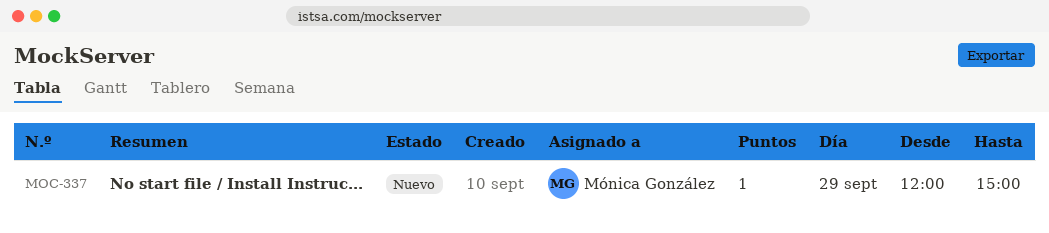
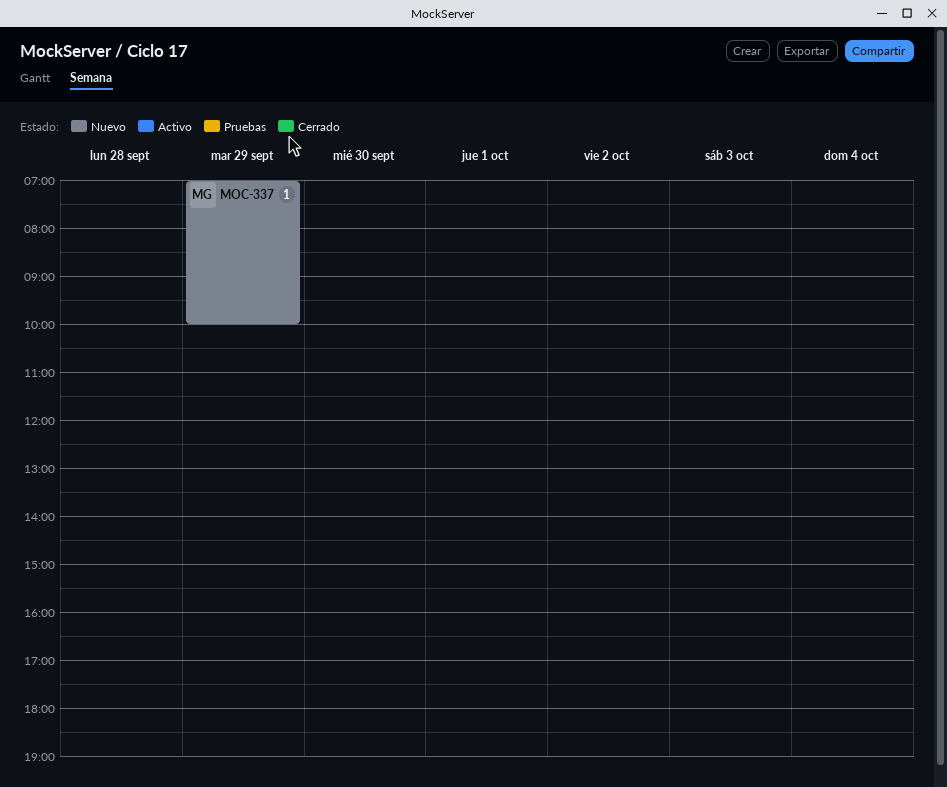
MOC-337, begins: 12:00 -> 07:00
MOC-337, ends: 15:00 -> 10:00

